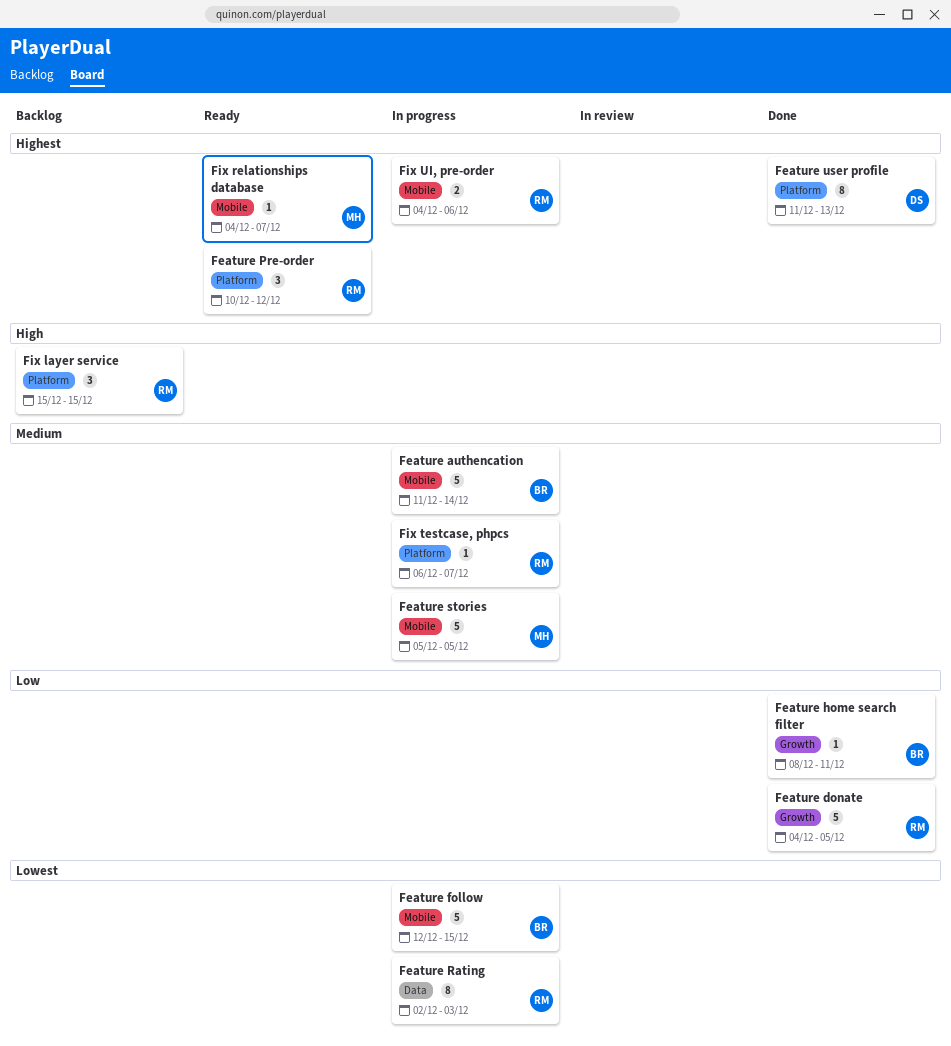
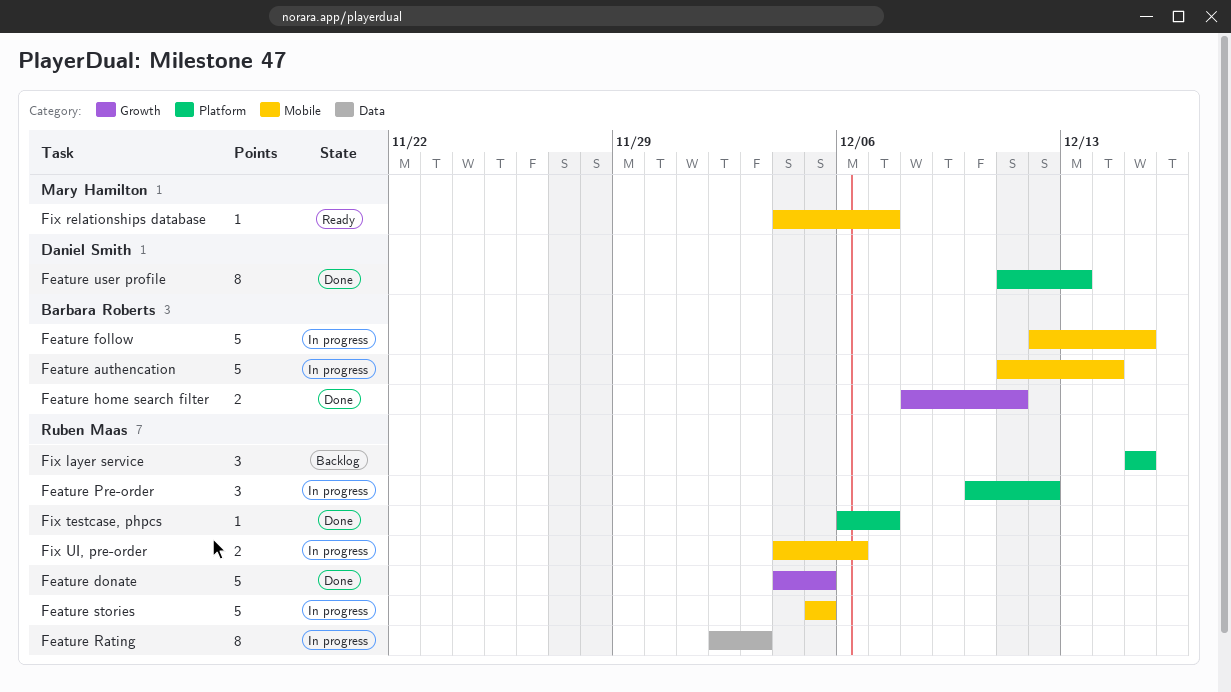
Feature home search filter, estimate: 1 -> 2
Feature Pre-order, status: Ready -> In progress
Feature stories, owner: Mary Hamilton -> Ruben Maas
Fix testcase, phpcs, status: In progress -> Done

